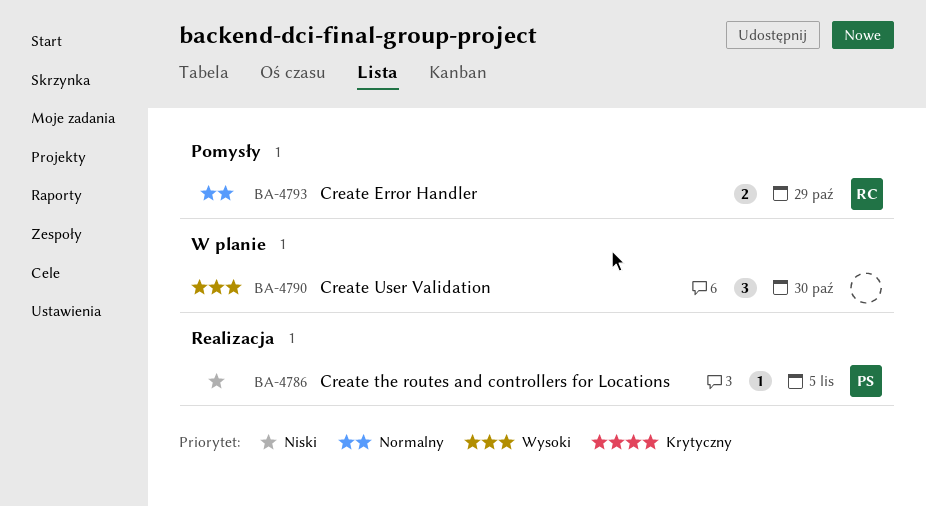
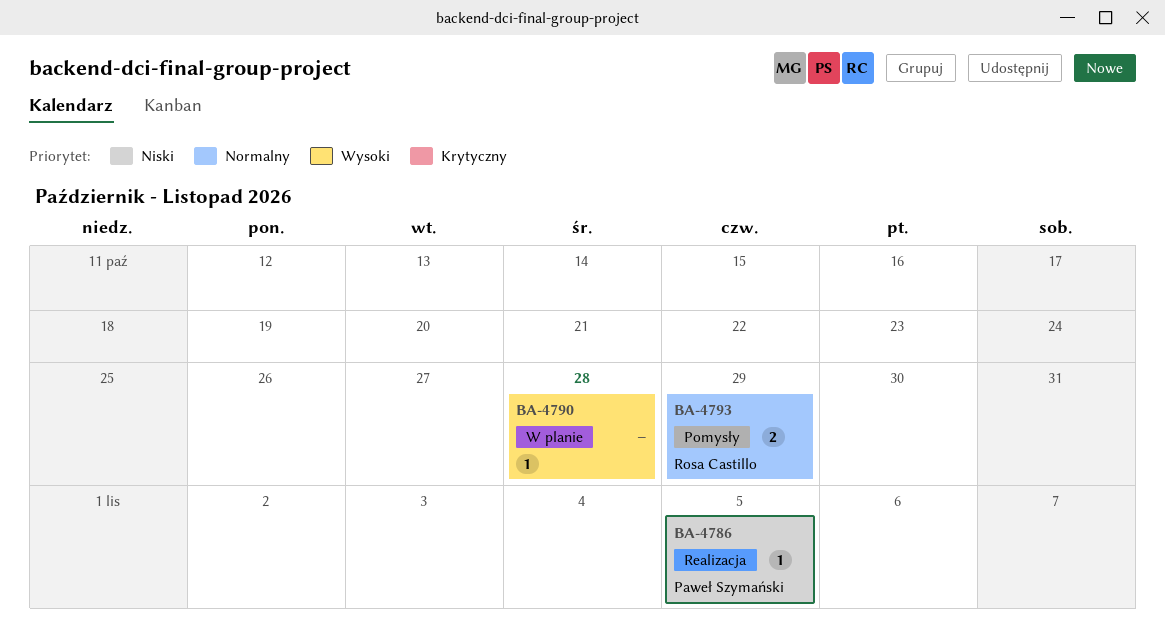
BA-4790, estimate: 3 -> 1
BA-4790, due: Oct 30 -> Oct 28

